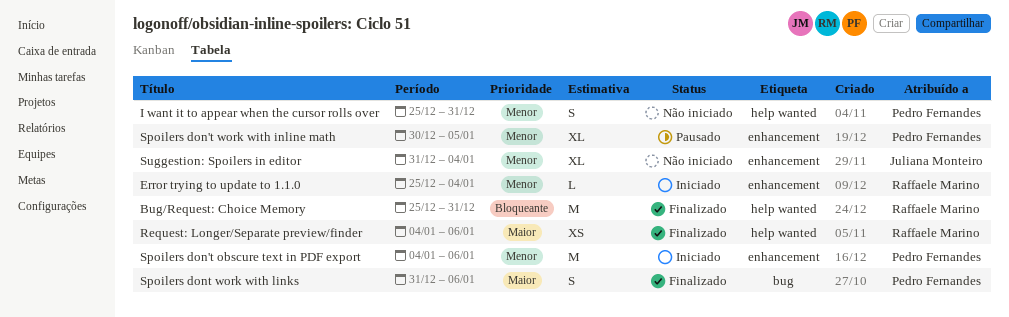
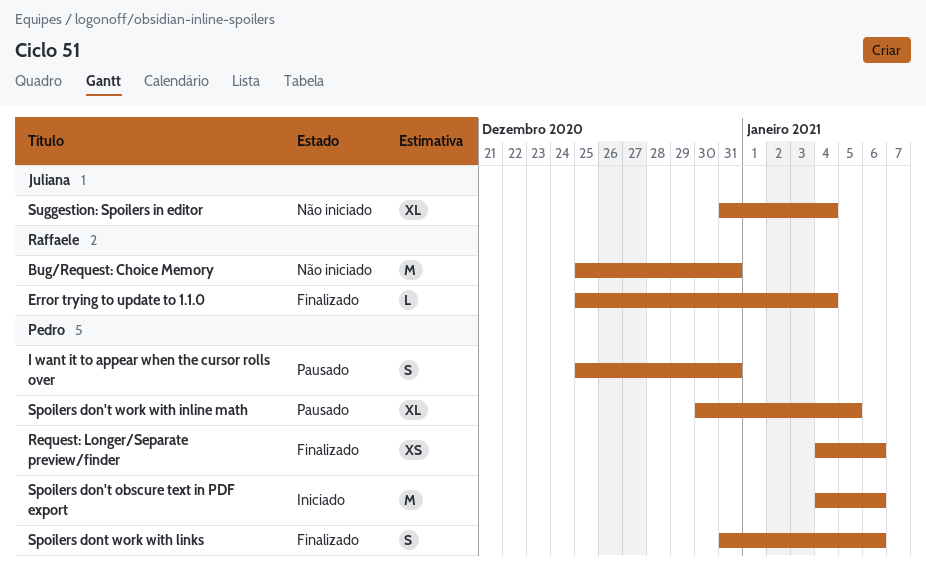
Bug/Request: Choice Memory, status: Finalizado -> Não iniciado
Error trying to update to 1.1.0, status: Iniciado -> Finalizado
I want it to appear when the cursor rolls over, status: Não iniciado -> Pausado
Request: Longer/Separate preview/finder, owner: Raffaele Marino -> Pedro Fernandes

